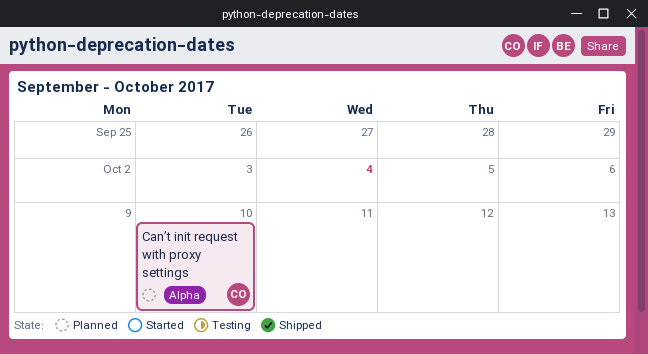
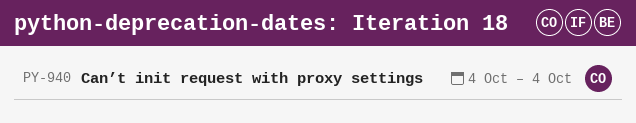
Can’t init request with proxy settings, due: Oct 10 -> Oct 4

